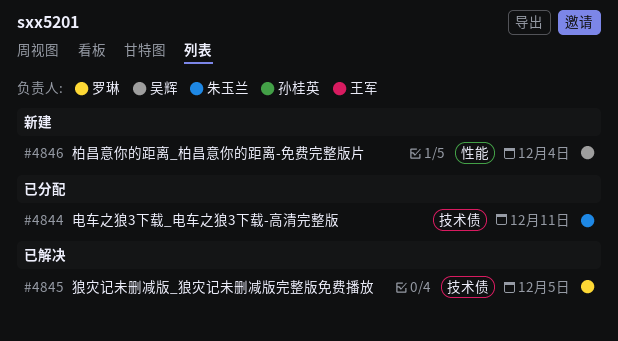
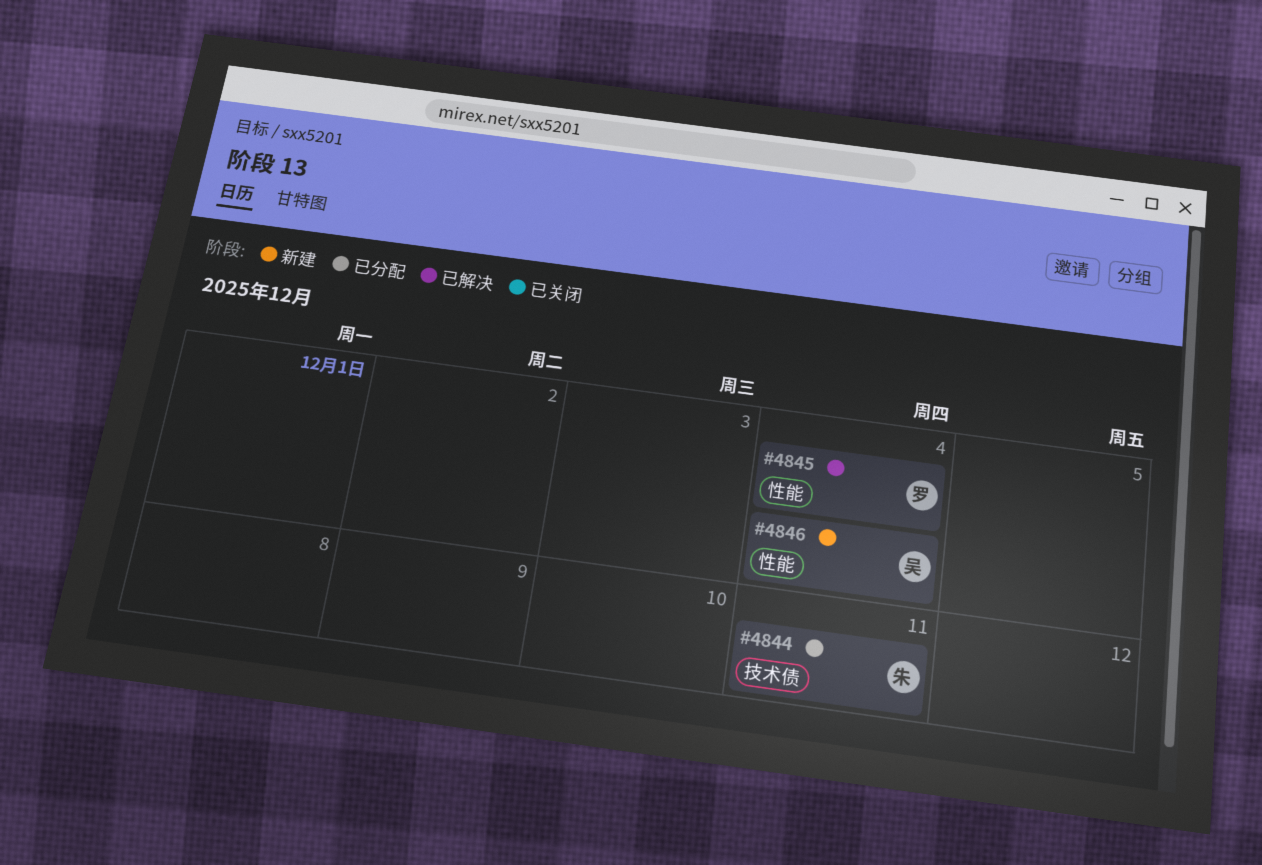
#4845, label: 技术债 -> 性能
#4845, due: Dec 5 -> Dec 4

